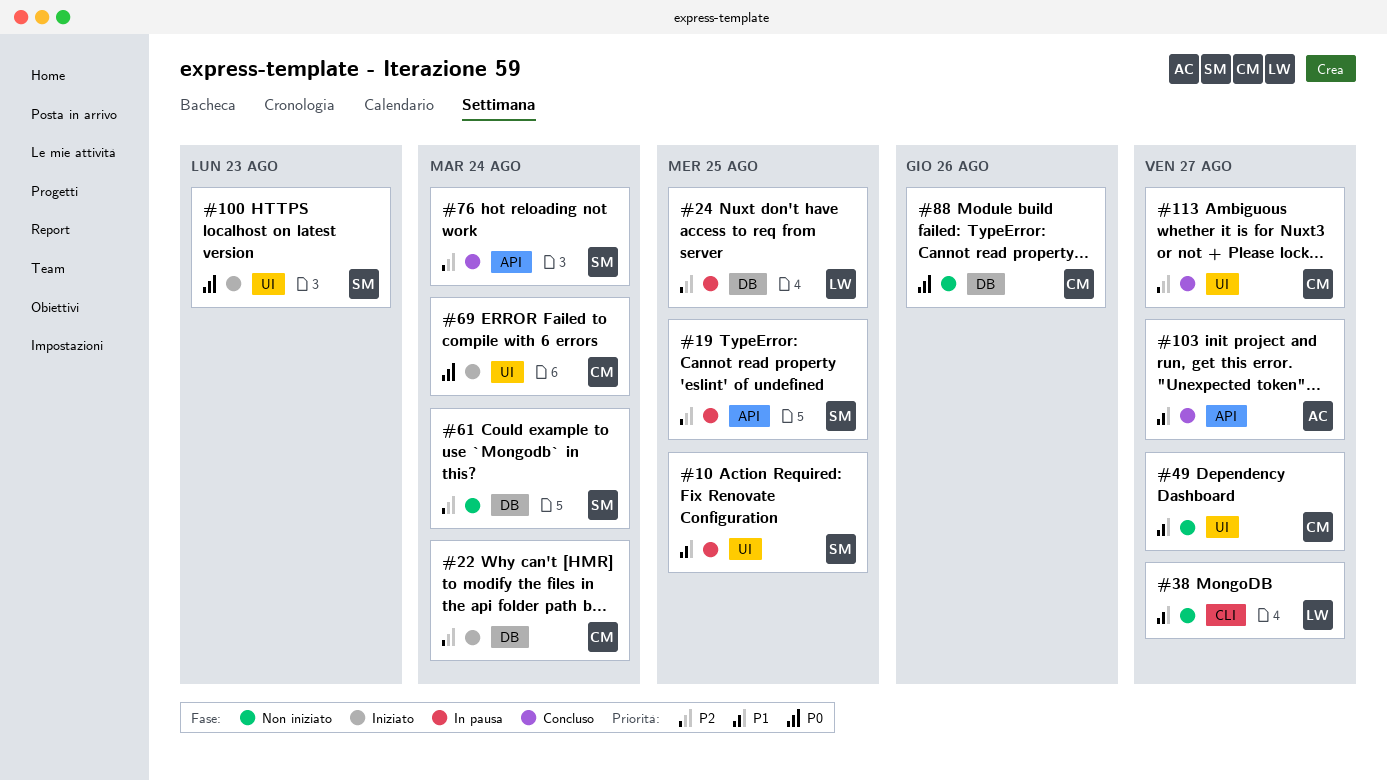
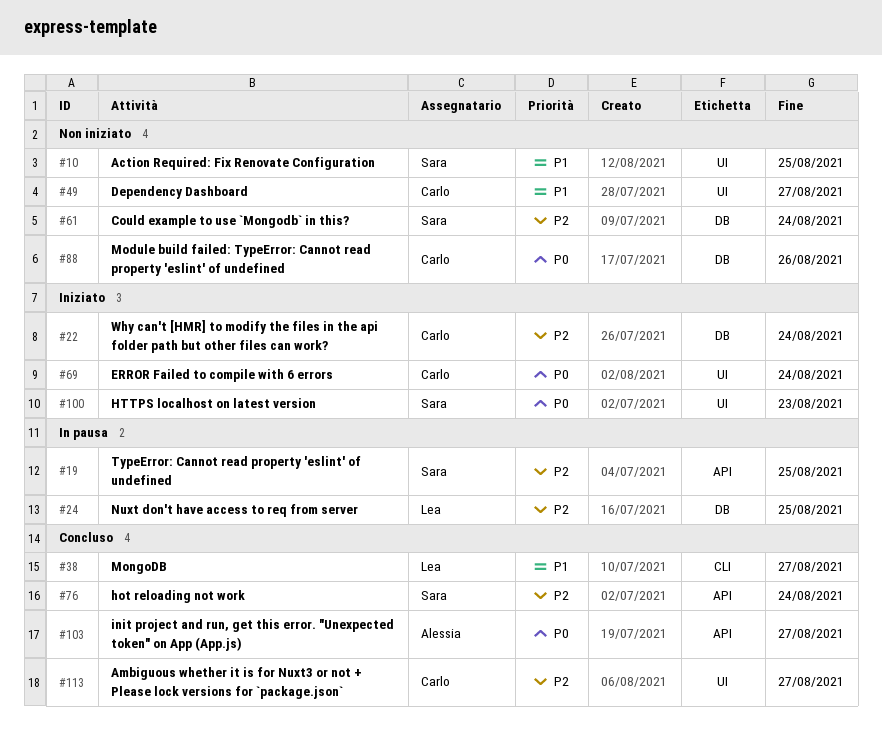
#10, status: In pausa -> Non iniziato
#38, status: Non iniziato -> Concluso
#103, priority: P1 -> P0

